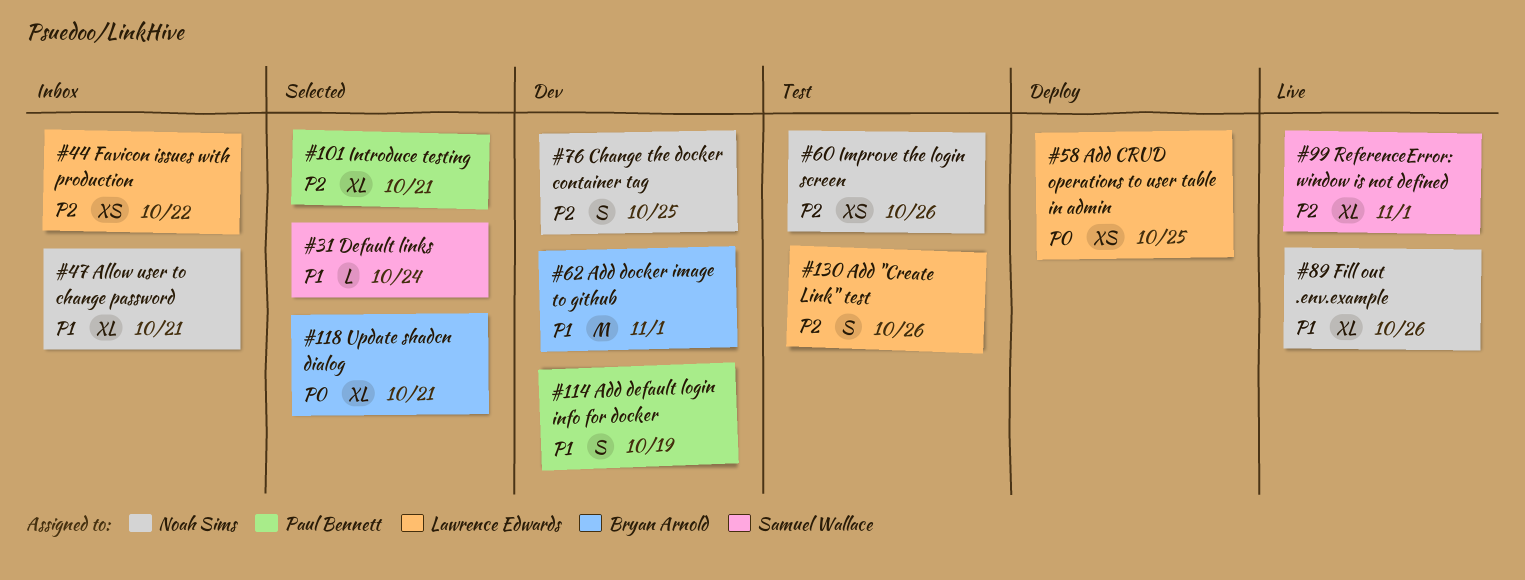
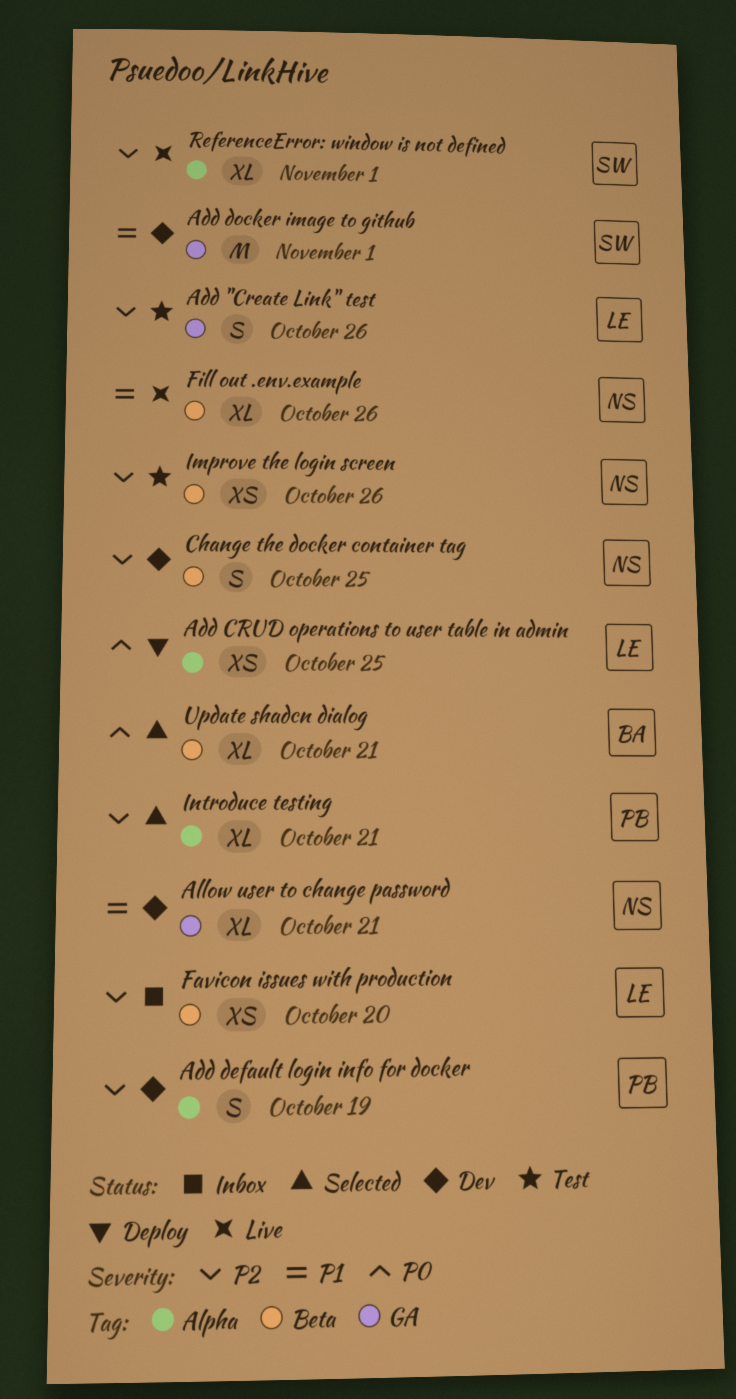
Add default login info for docker, priority: P1 -> P2
Add docker image to github, owner: Bryan Arnold -> Samuel Wallace
Allow user to change password, status: Inbox -> Dev
Default links: present -> none
Favicon issues with production, due: Oct 22 -> Oct 20

